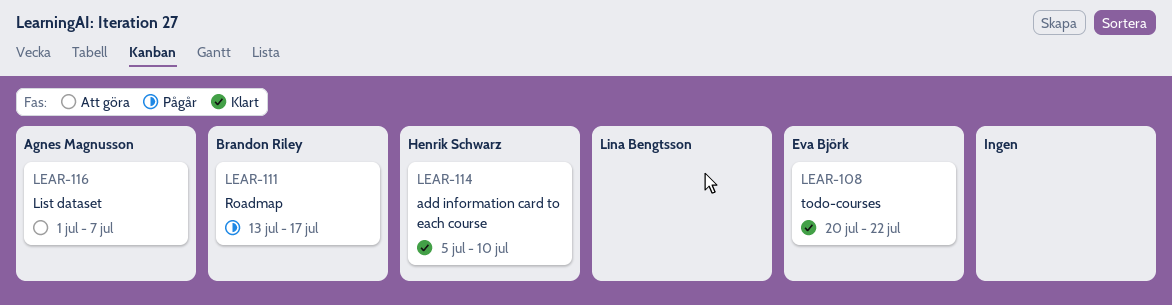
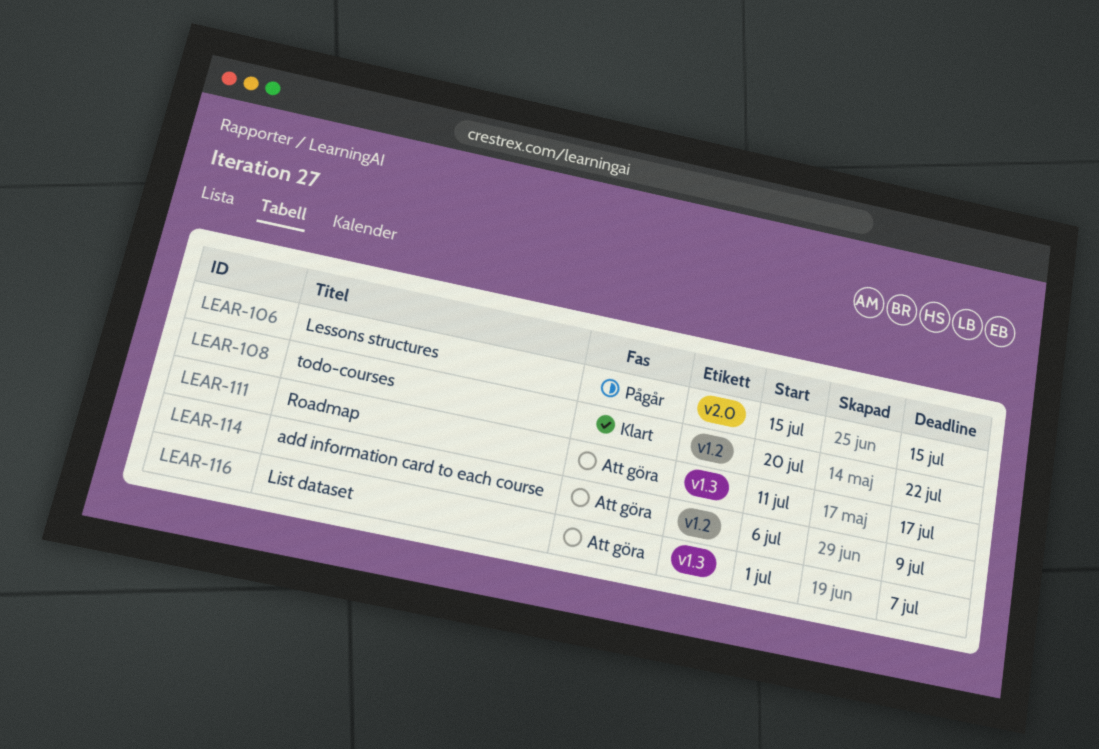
LEAR-106: none -> present
LEAR-111, status: Pågår -> Att göra
LEAR-111, start: Jul 13 -> Jul 11
LEAR-114, status: Klart -> Att göra
LEAR-114, start: Jul 5 -> Jul 6
LEAR-114, due: Jul 10 -> Jul 9

